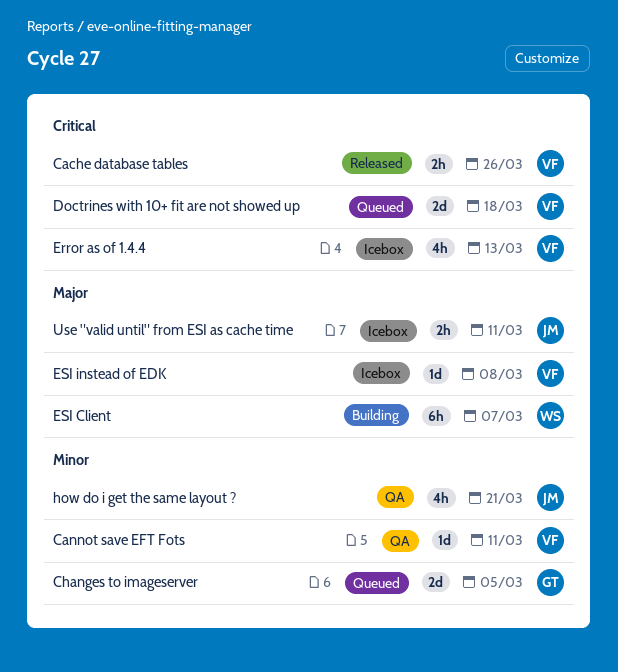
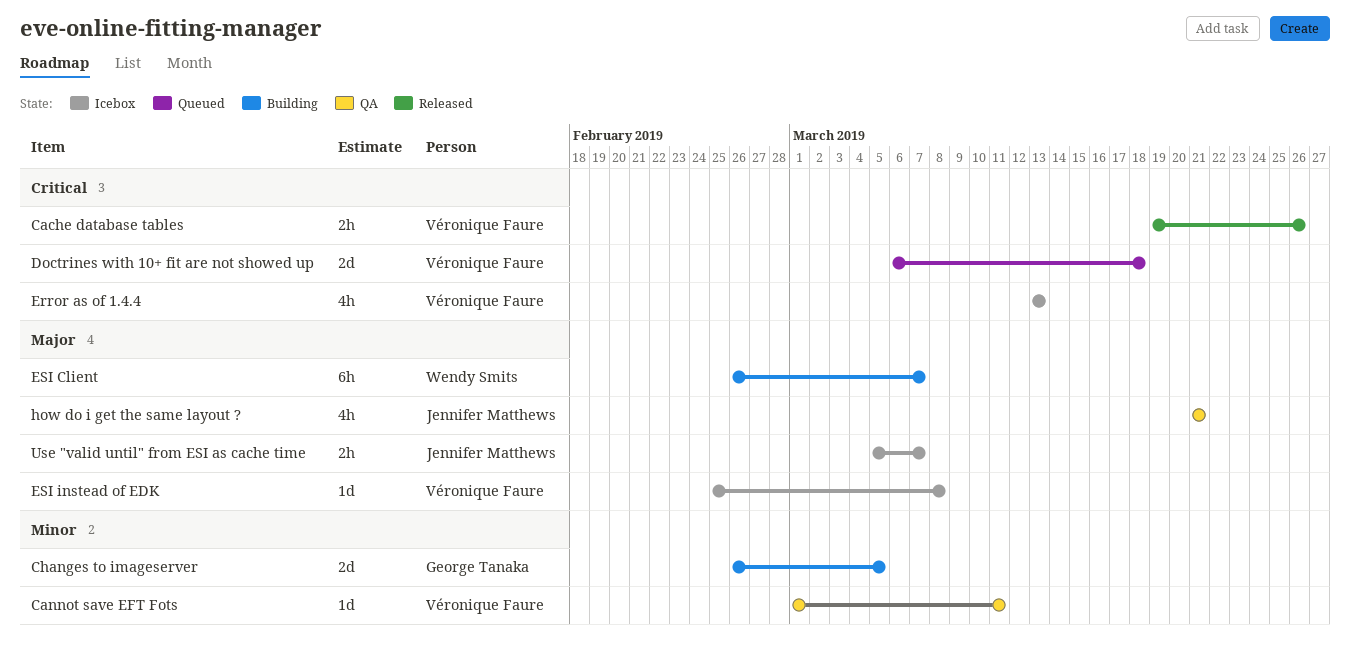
Changes to imageserver, status: Queued -> Building
how do i get the same layout ?, priority: Minor -> Major
Use "valid until" from ESI as cache time, due: Mar 11 -> Mar 7

